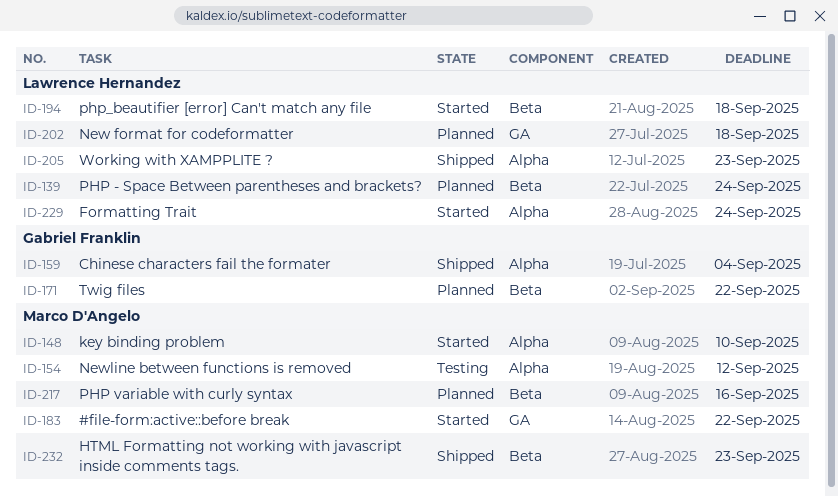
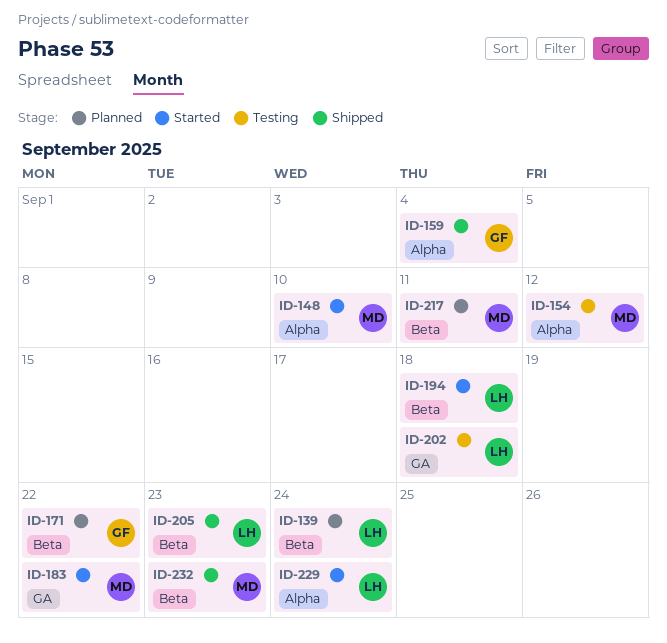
ID-202, status: Planned -> Testing
ID-205, label: Alpha -> Beta
ID-217, due: Sep 16 -> Sep 11

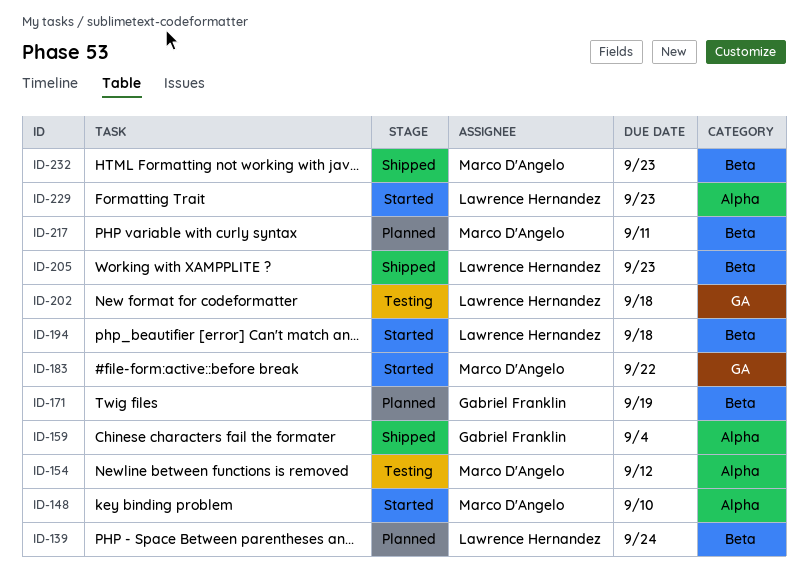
ID-171, due: Sep 22 -> Sep 19
ID-229, due: Sep 24 -> Sep 23

